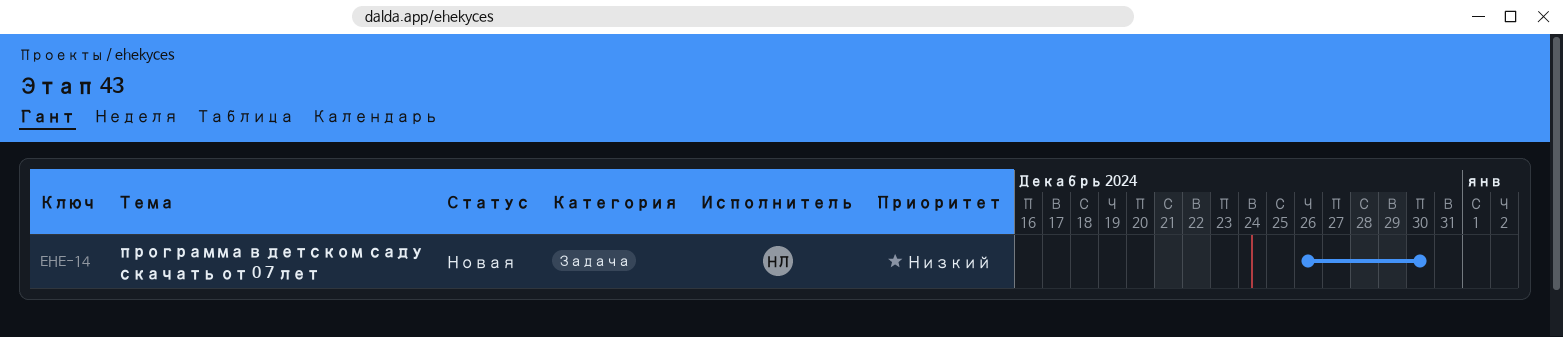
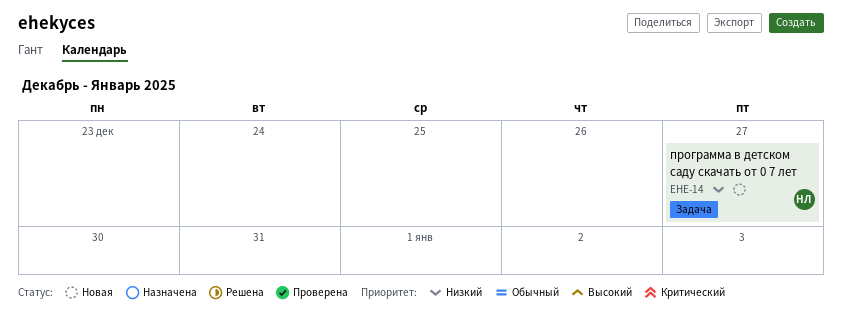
EHE-14, due: Dec 30 -> Dec 27

